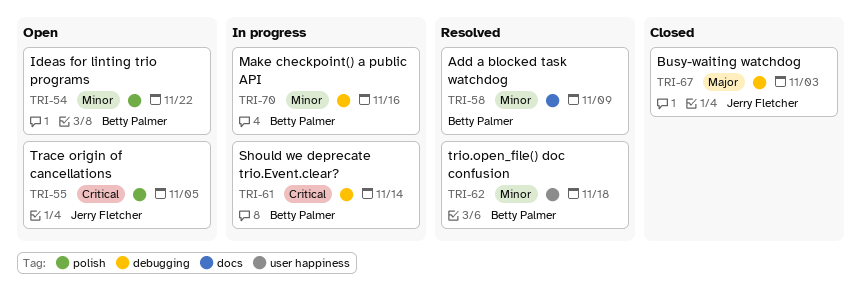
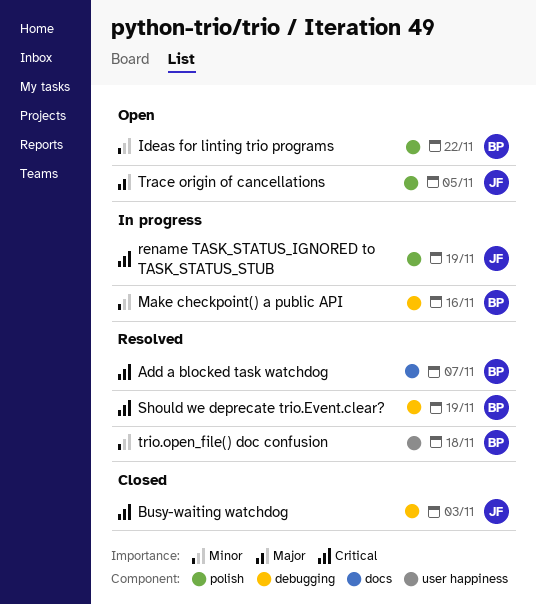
Add a blocked task watchdog, priority: Minor -> Critical
Add a blocked task watchdog, due: Nov 9 -> Nov 7
Busy-waiting watchdog, priority: Major -> Critical
rename TASK_STATUS_IGNORED to TASK_STATUS_STUB: none -> present
Should we deprecate trio.Event.clear?, status: In progress -> Resolved
Should we deprecate trio.Event.clear?, due: Nov 14 -> Nov 19
Trace origin of cancellations, priority: Critical -> Major

